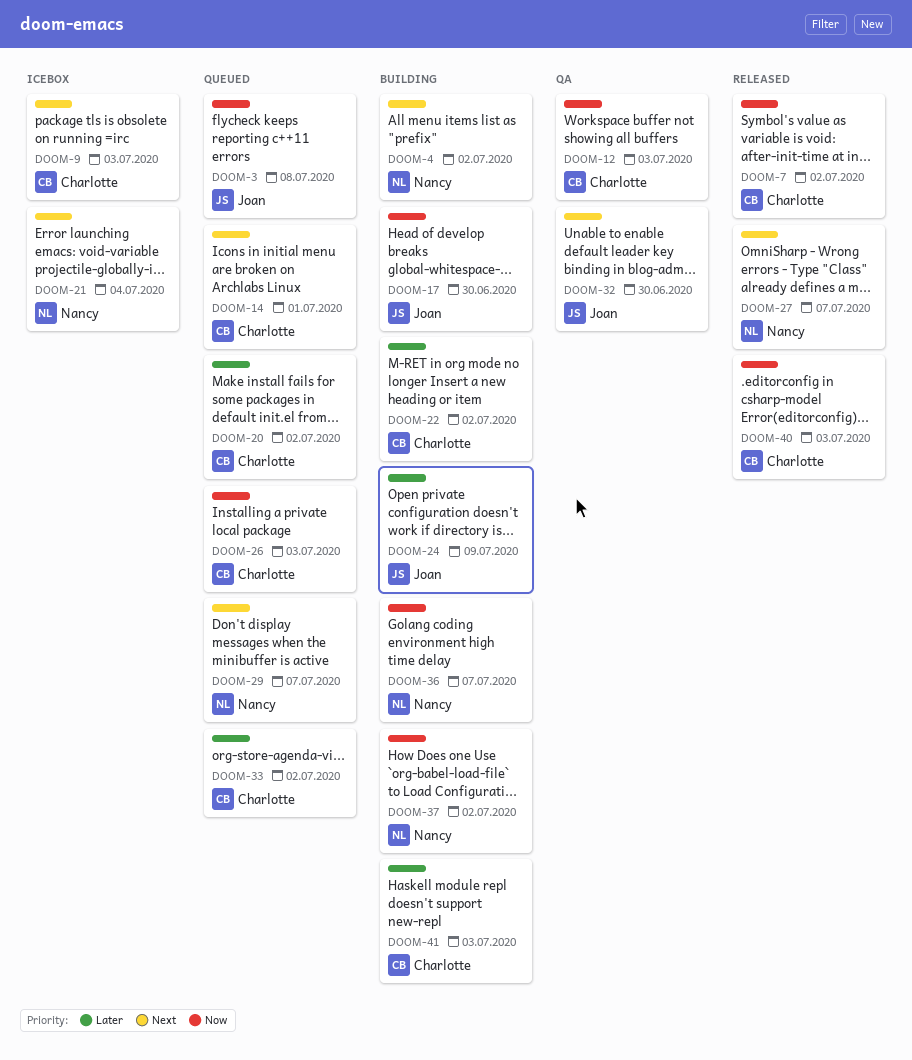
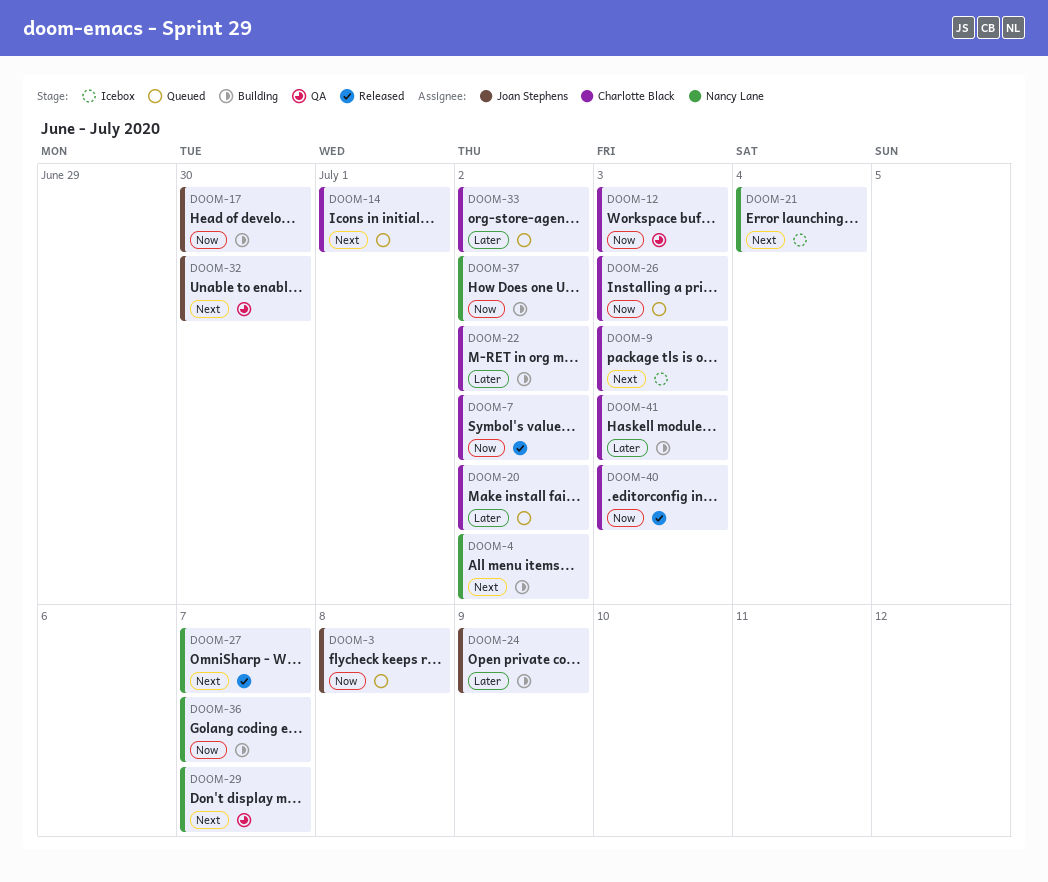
DOOM-29, status: Queued -> QA

